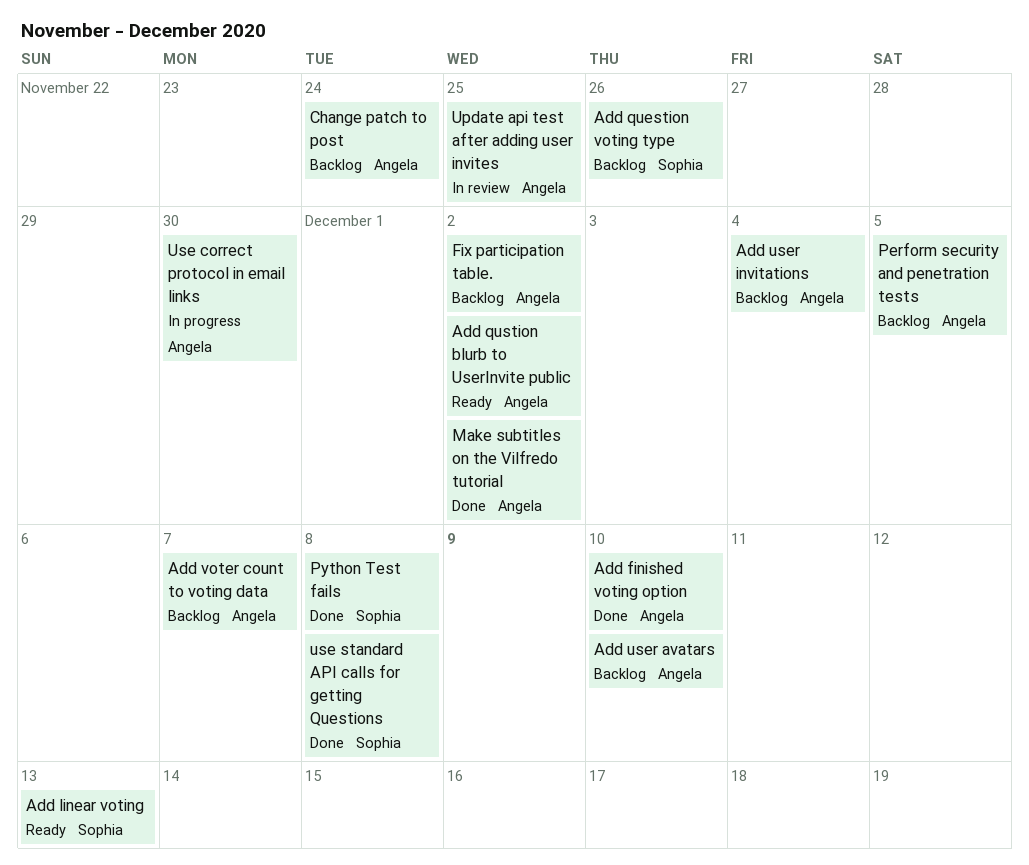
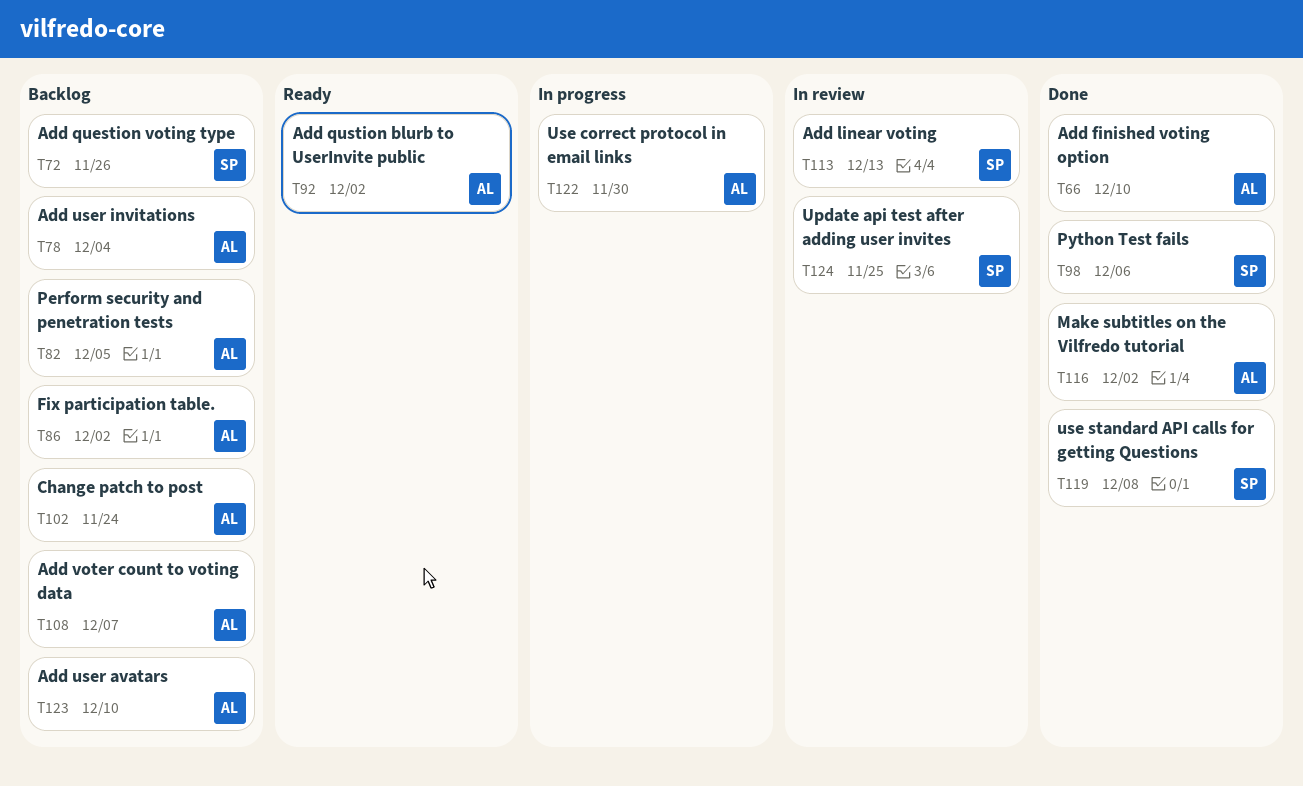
Add linear voting, status: Ready -> In review
Python Test fails, due: Dec 8 -> Dec 6
Update api test after adding user invites, owner: Angela -> Sophia

